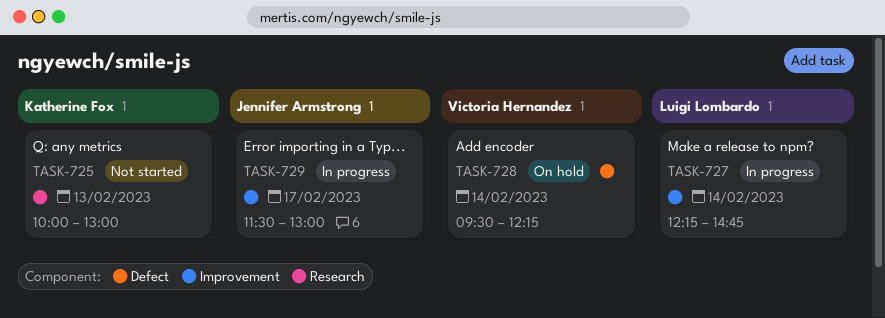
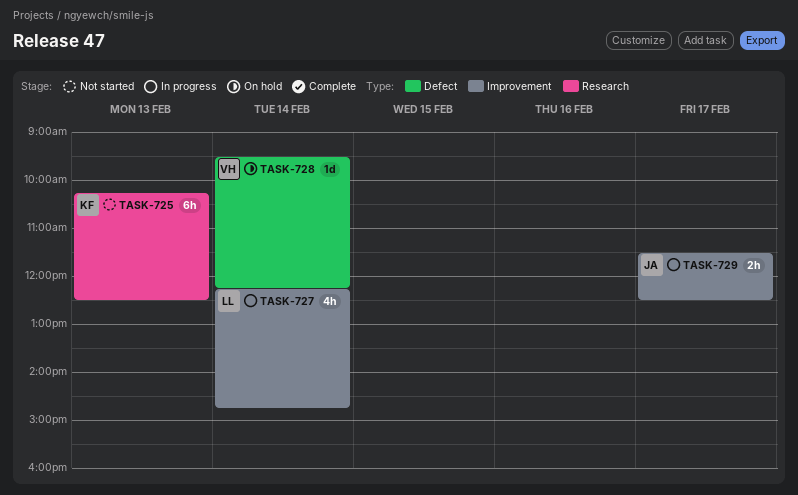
TASK-725, begins: 10:00 -> 10:15
TASK-725, ends: 13:00 -> 12:30
TASK-729, ends: 13:00 -> 12:30

